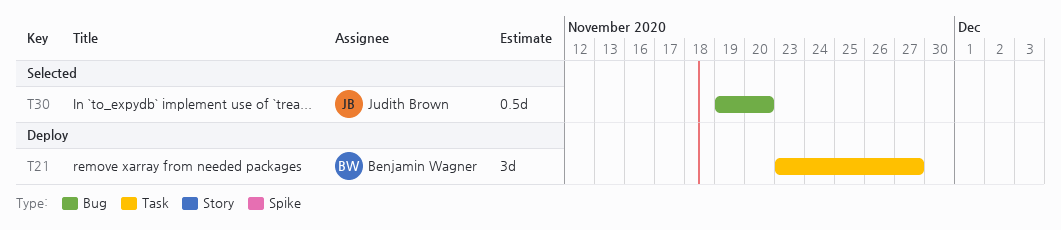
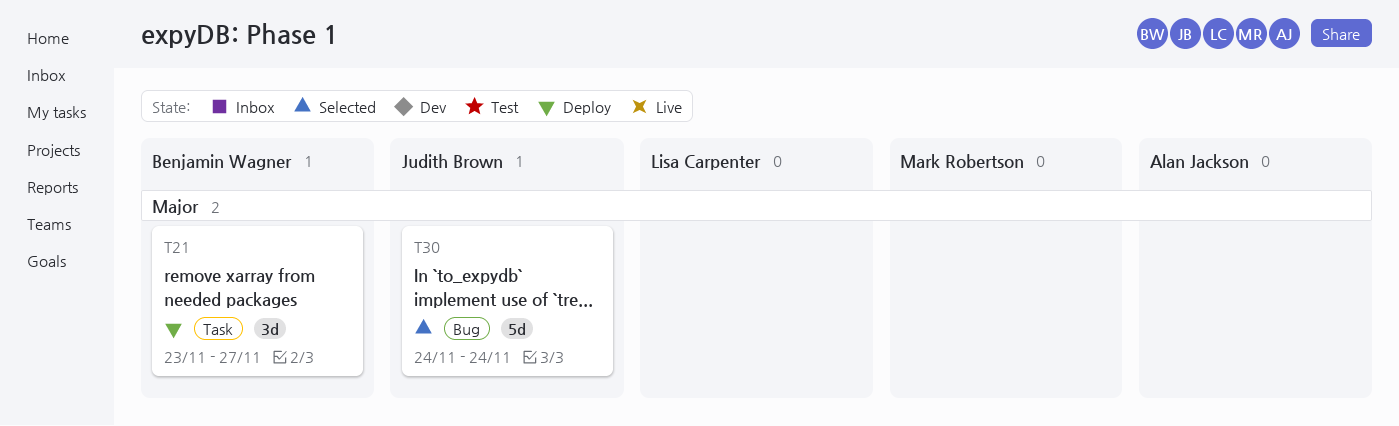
T30, estimate: 0.5d -> 5d
T30, start: Nov 19 -> Nov 24
T30, due: Nov 20 -> Nov 24

